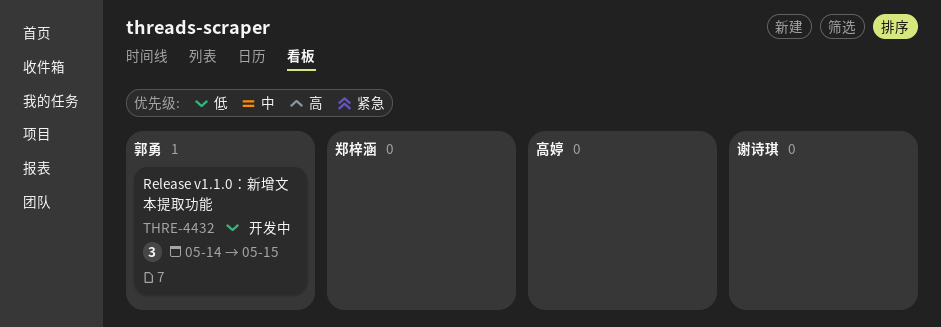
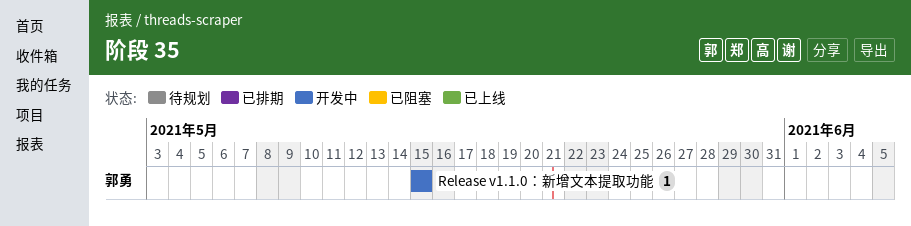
Release v1.1.0：新增文本提取功能, estimate: 3 -> 1
Release v1.1.0：新增文本提取功能, start: May 14 -> May 15

